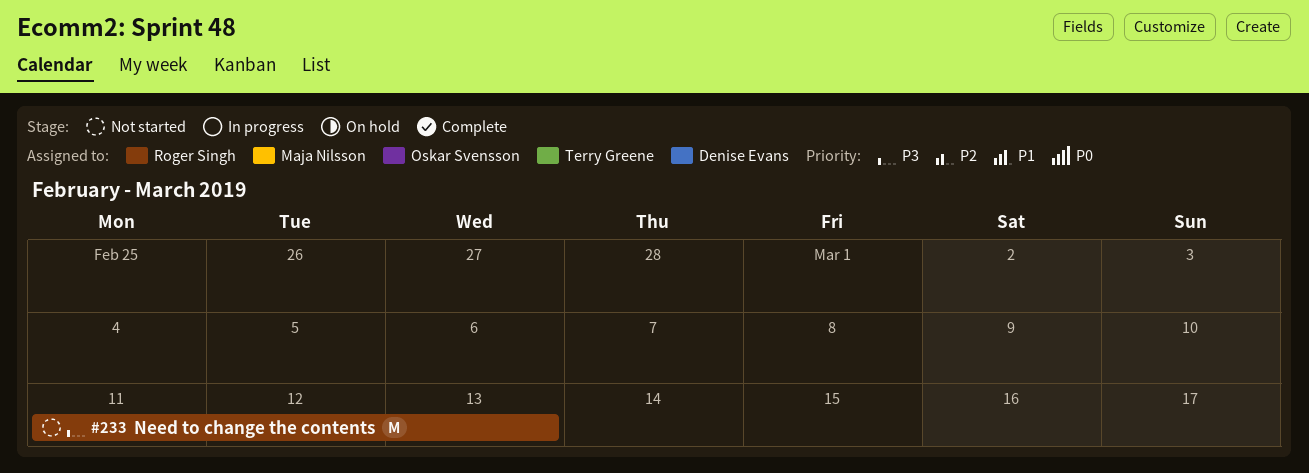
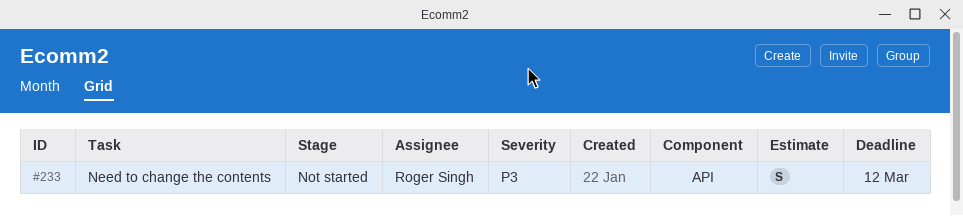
#233, estimate: M -> S
#233, due: Mar 13 -> Mar 12

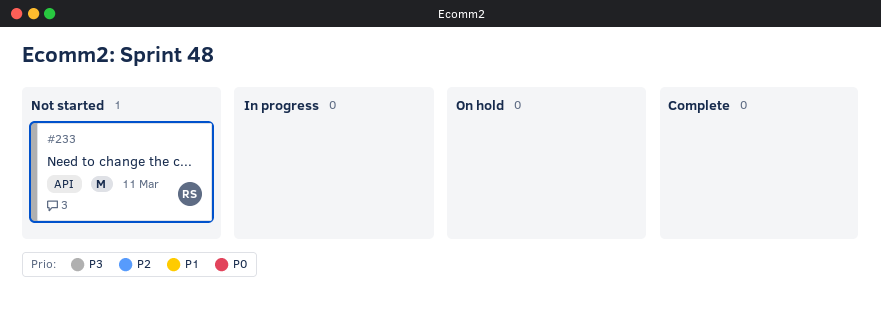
#233, estimate: S -> M
#233, due: Mar 12 -> Mar 11

